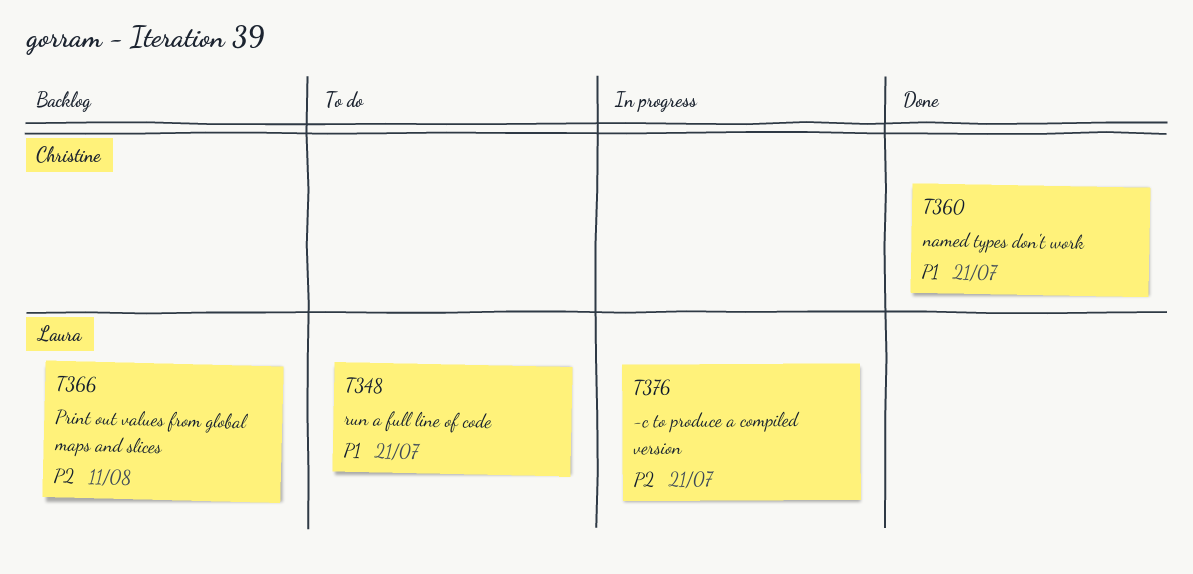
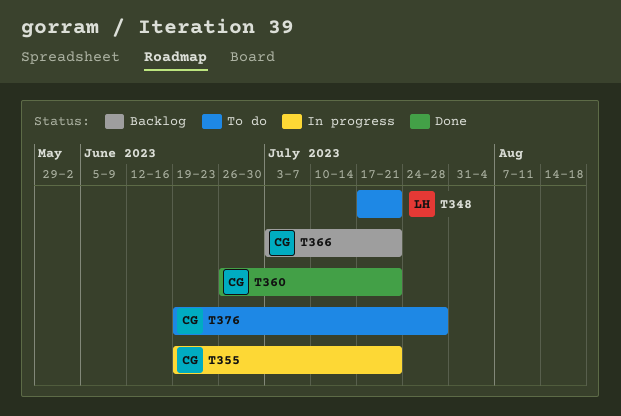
T355: none -> present
T366, owner: Laura -> Christine
T366, due: Aug 11 -> Jul 21
T376, status: In progress -> To do
T376, owner: Laura -> Christine
T376, due: Jul 21 -> Jul 28

